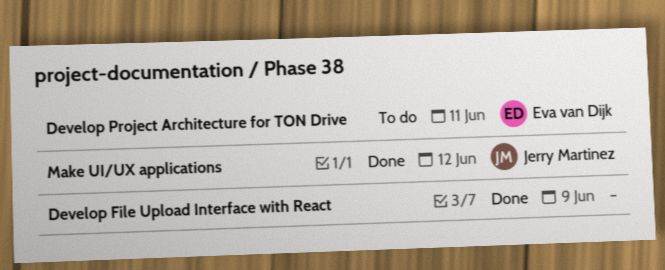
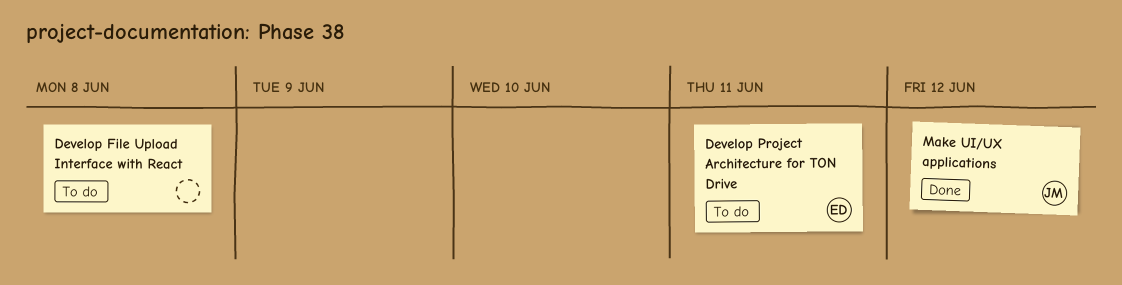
Develop File Upload Interface with React, status: Done -> To do
Develop File Upload Interface with React, due: Jun 9 -> Jun 8

